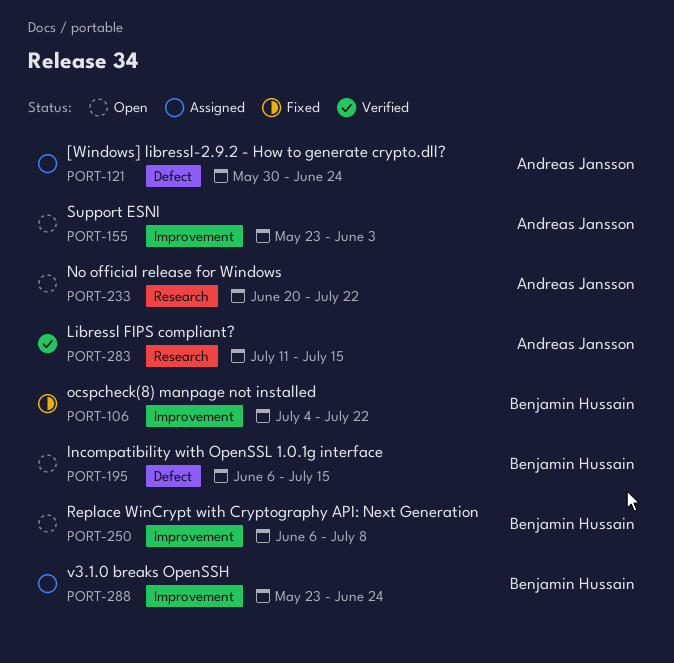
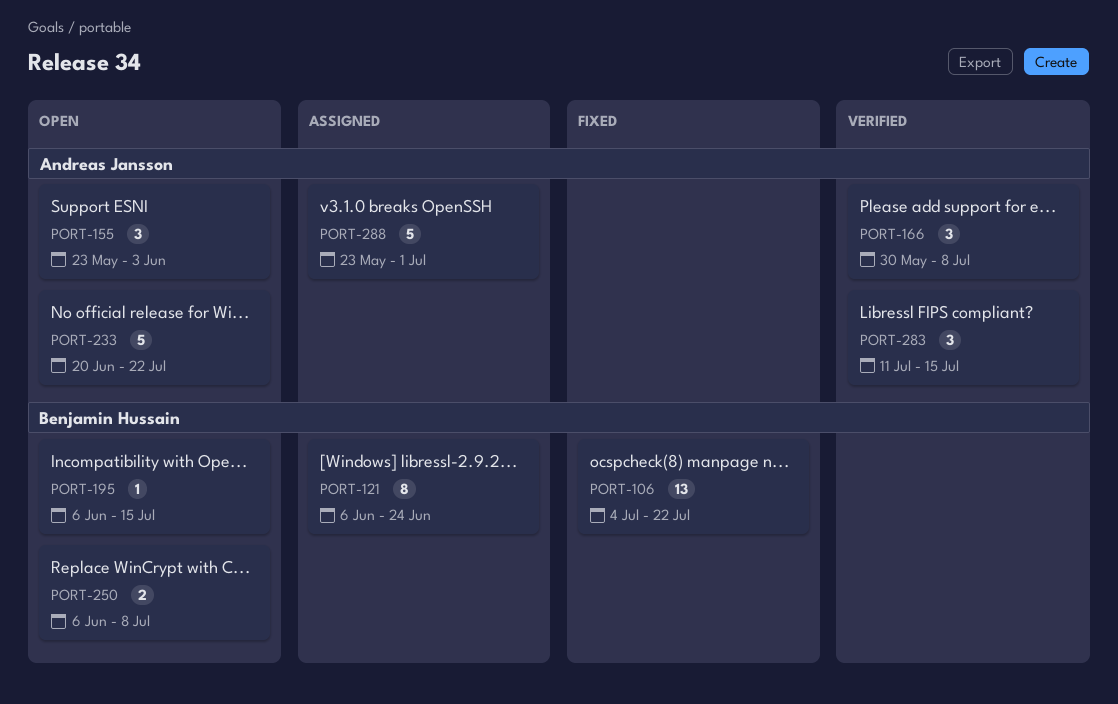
PORT-121, owner: Andreas Jansson -> Benjamin Hussain
PORT-121, start: May 30 -> Jun 6
PORT-166: none -> present
PORT-288, owner: Benjamin Hussain -> Andreas Jansson
PORT-288, due: Jun 24 -> Jul 1

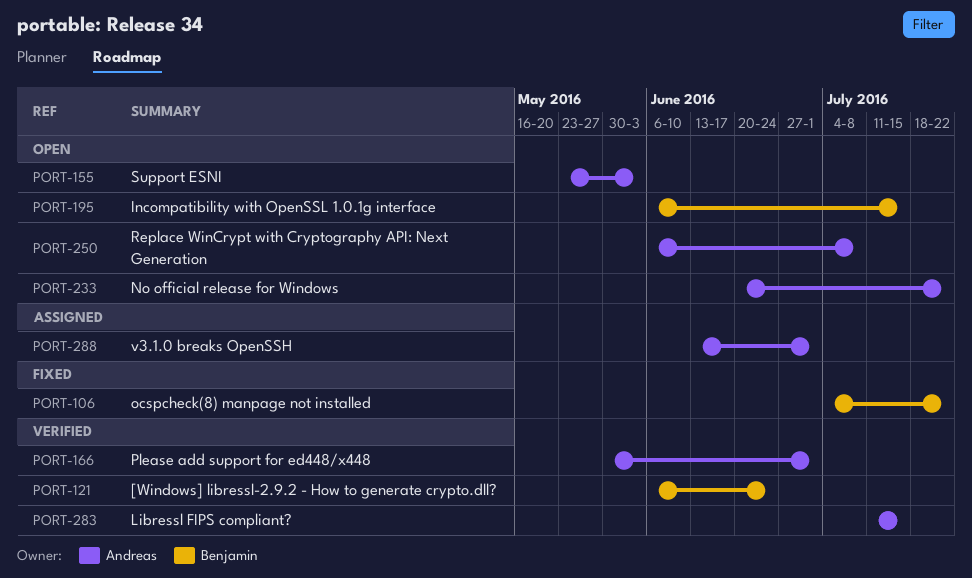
PORT-121, status: Assigned -> Verified
PORT-166, due: Jul 8 -> Jul 1
PORT-250, owner: Benjamin Hussain -> Andreas Jansson
PORT-288, start: May 23 -> Jun 13

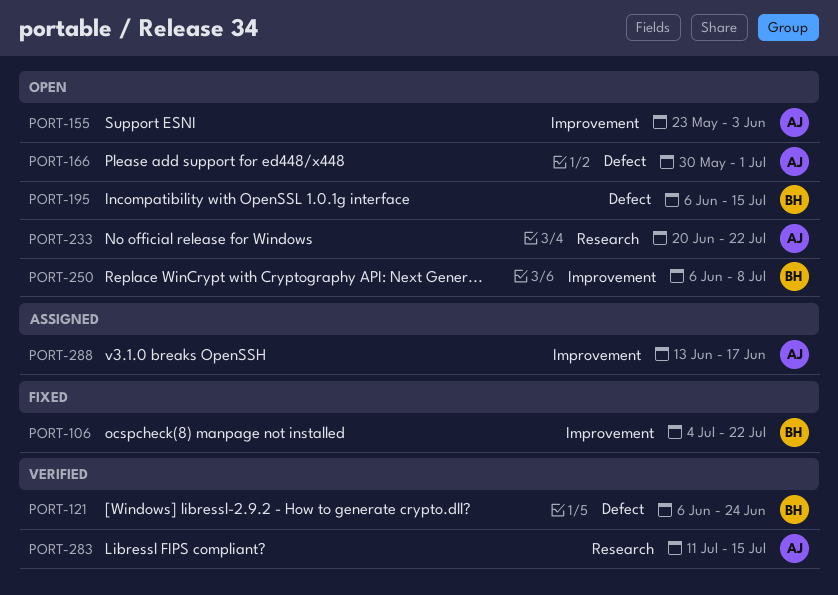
PORT-166, status: Verified -> Open
PORT-250, owner: Andreas -> Benjamin
PORT-288, due: Jul 1 -> Jun 17

